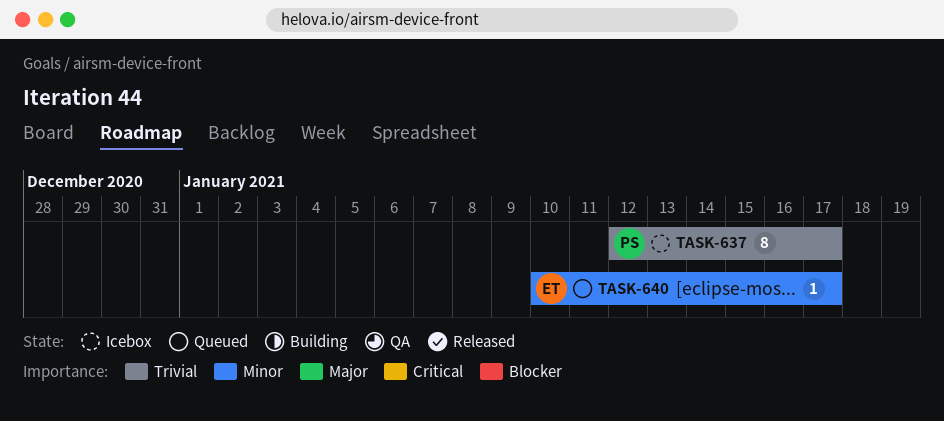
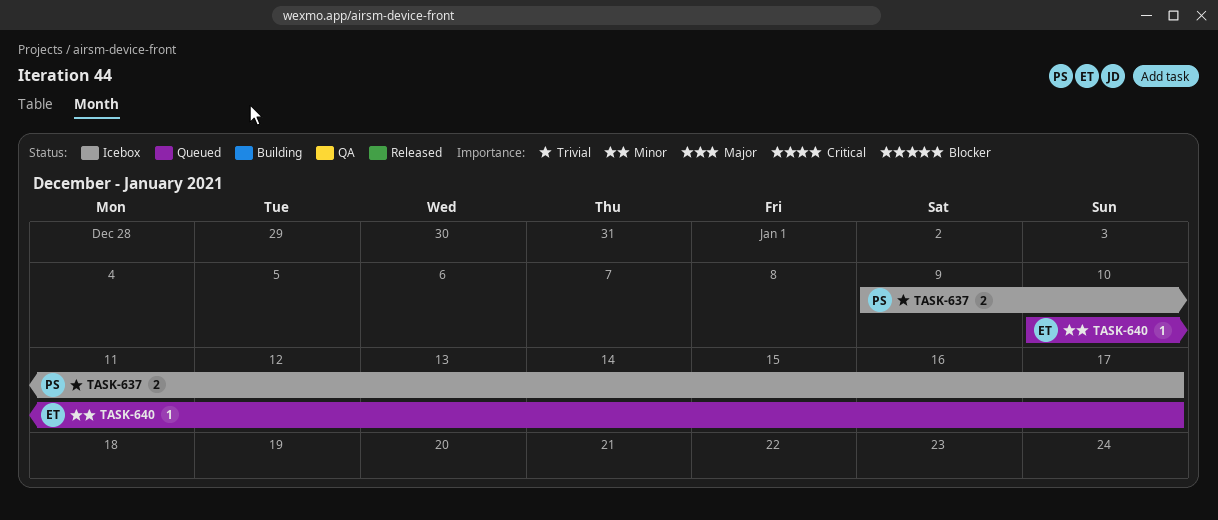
TASK-637, estimate: 8 -> 2
TASK-637, start: Jan 12 -> Jan 9

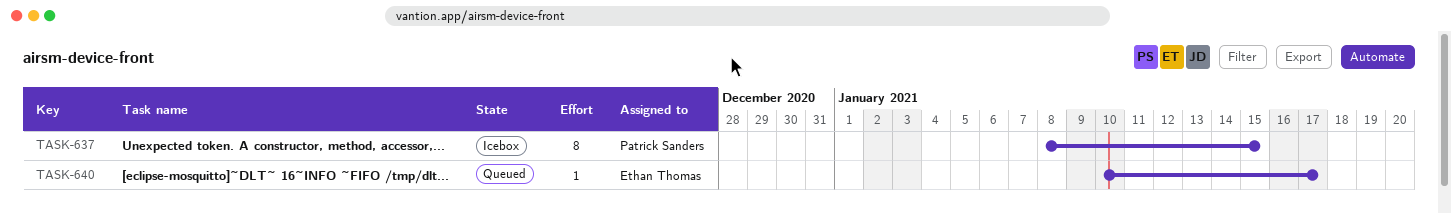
TASK-637, estimate: 2 -> 8
TASK-637, start: Jan 9 -> Jan 8
TASK-637, due: Jan 17 -> Jan 15

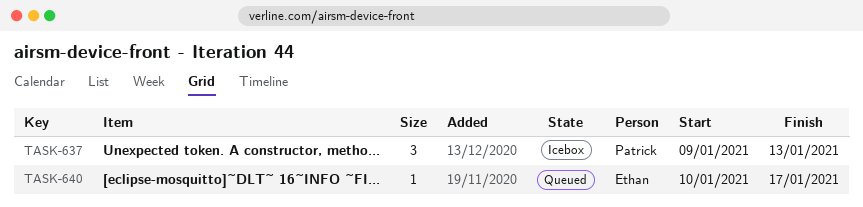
TASK-637, estimate: 8 -> 3
TASK-637, start: Jan 8 -> Jan 9
TASK-637, due: Jan 15 -> Jan 13

